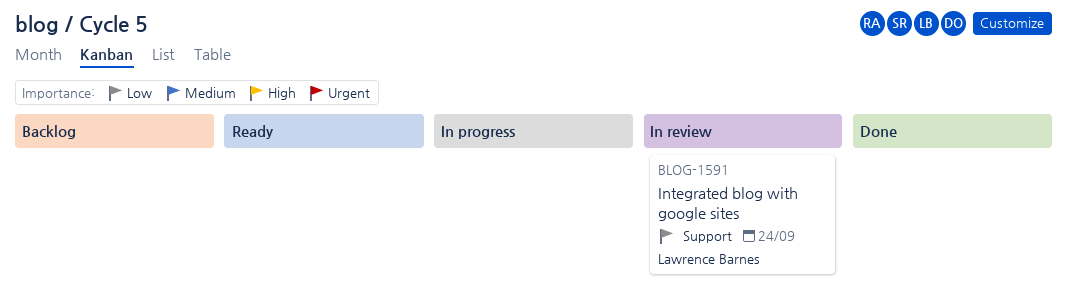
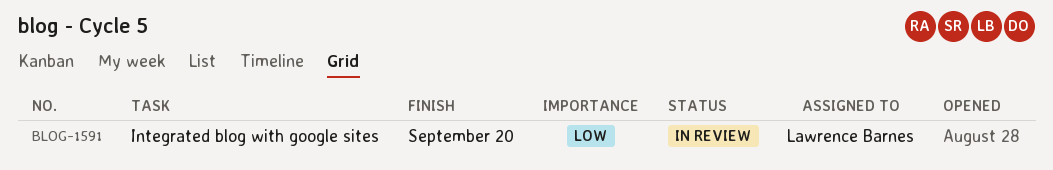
BLOG-1591, due: Sep 24 -> Sep 20

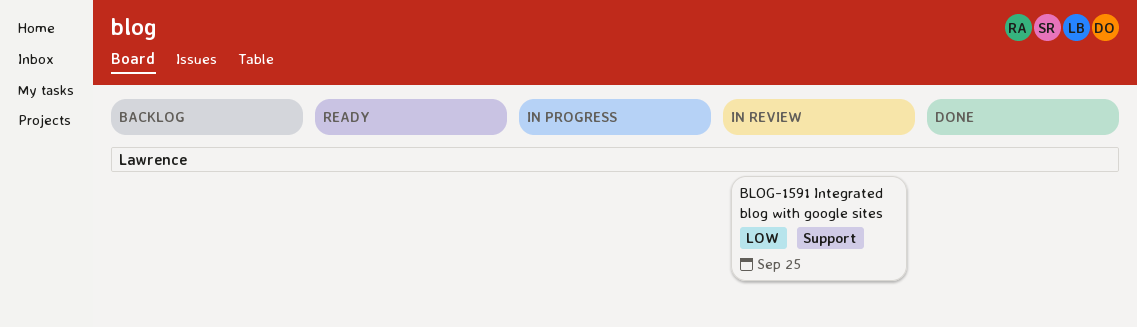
BLOG-1591, due: Sep 20 -> Sep 25

